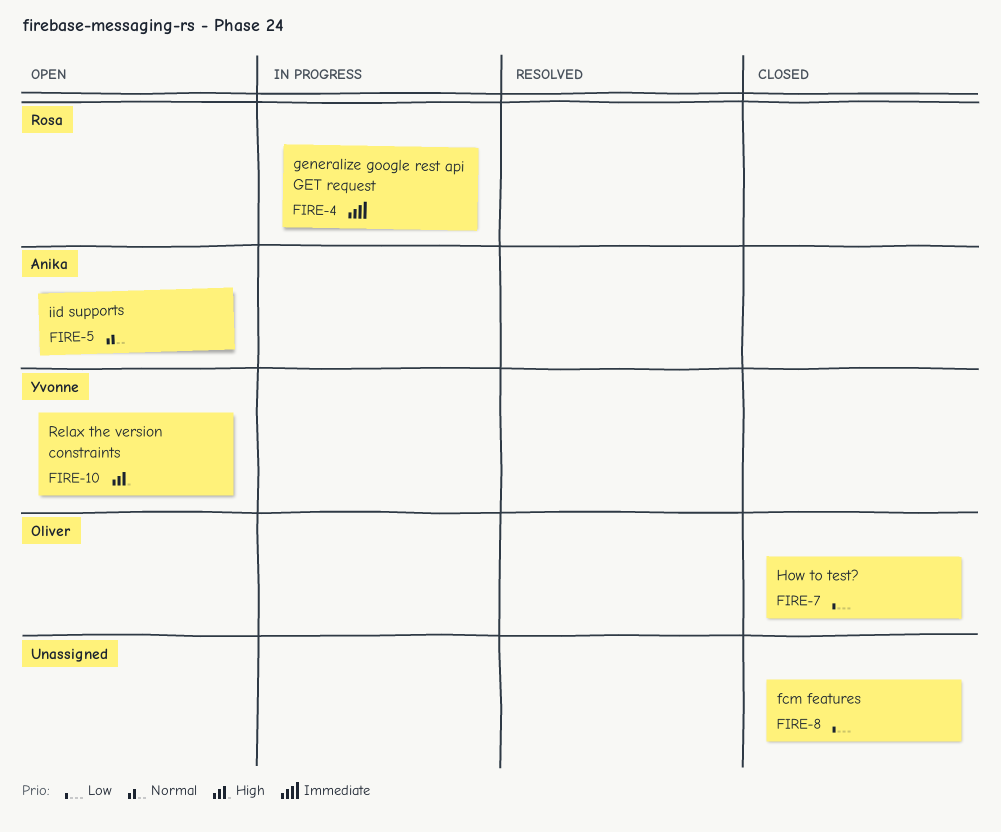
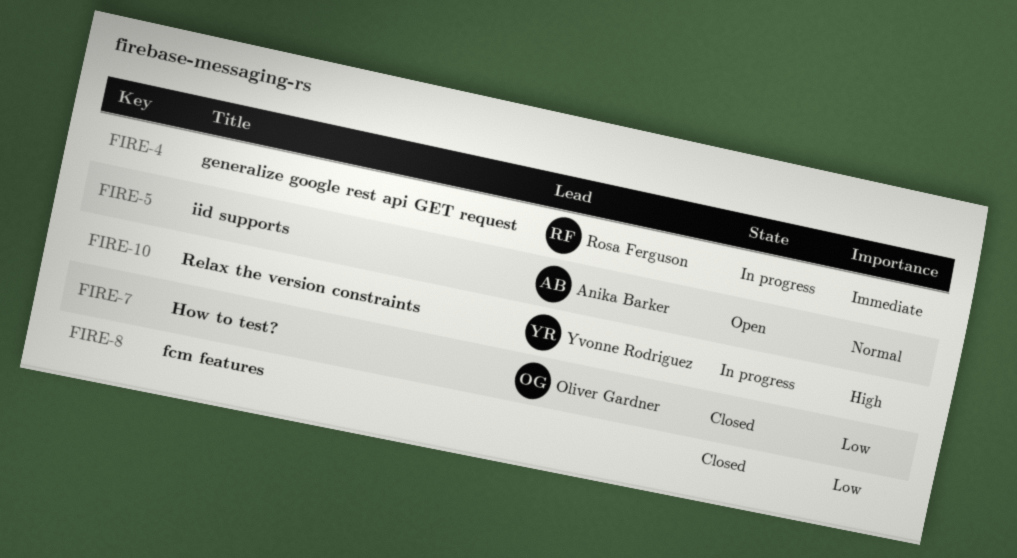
FIRE-10, status: Open -> In progress

